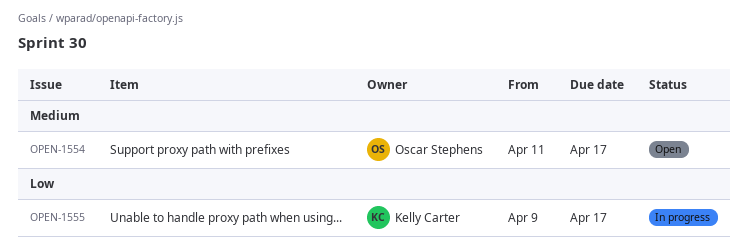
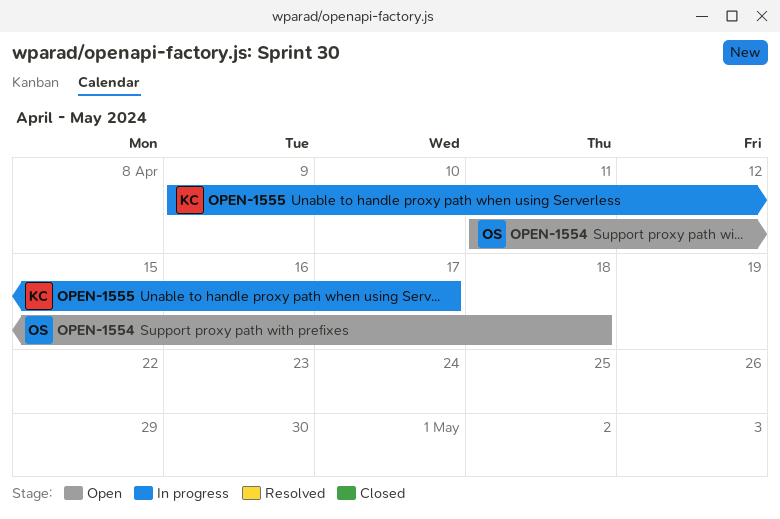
OPEN-1554, due: Apr 17 -> Apr 18

